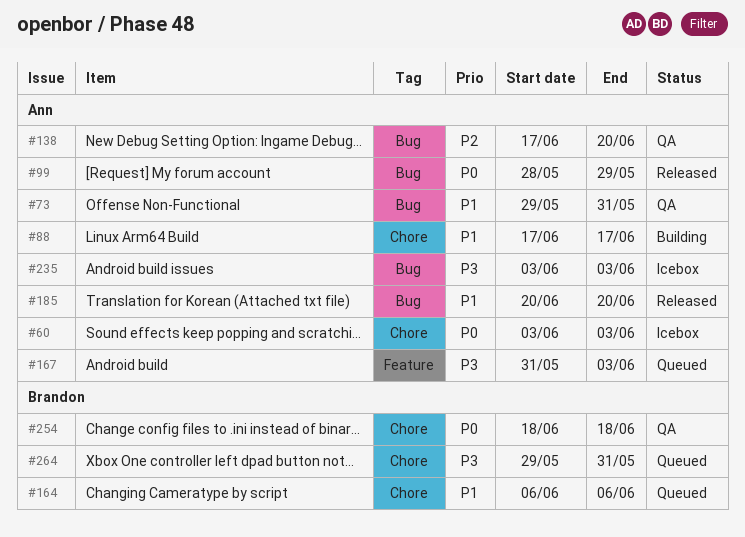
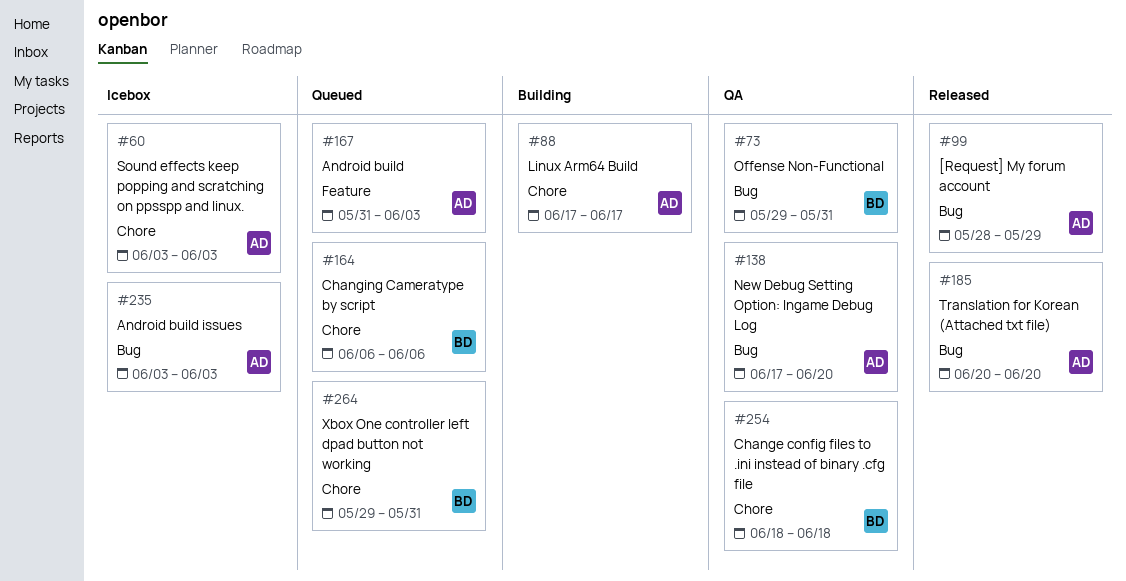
#73, owner: Ann -> Brandon

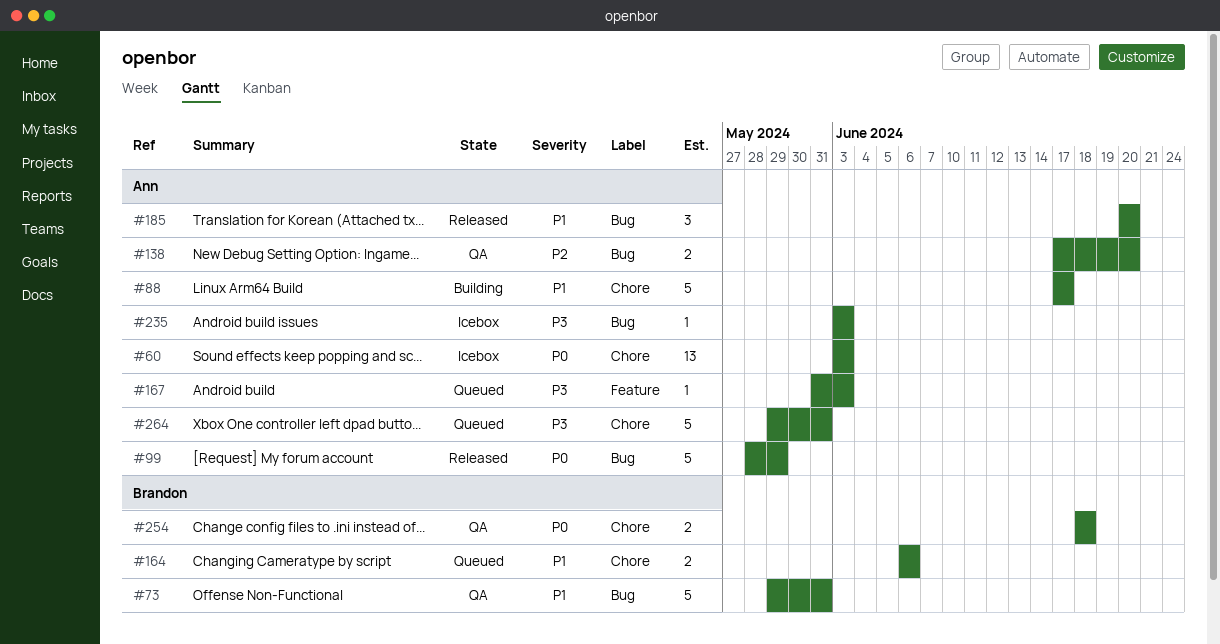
#264, owner: Brandon -> Ann

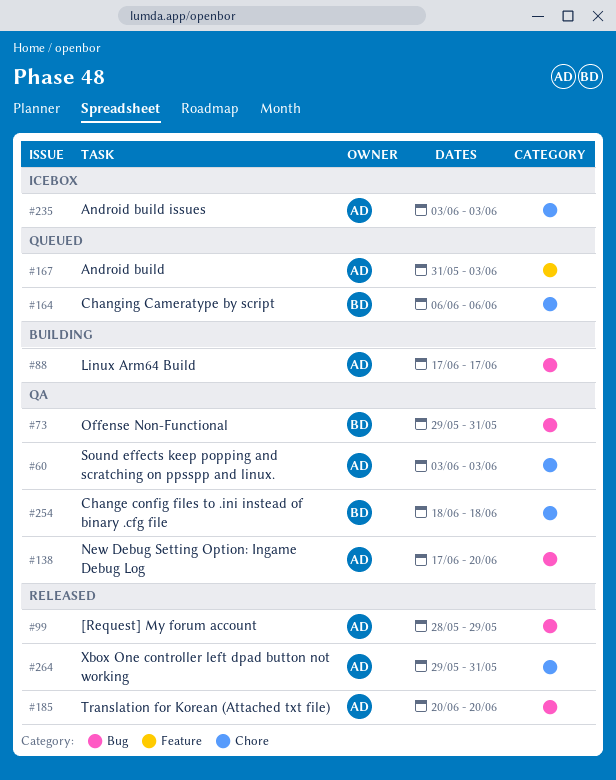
#60, status: Icebox -> QA
#88, label: Chore -> Bug
#235, label: Bug -> Chore
#264, status: Queued -> Released

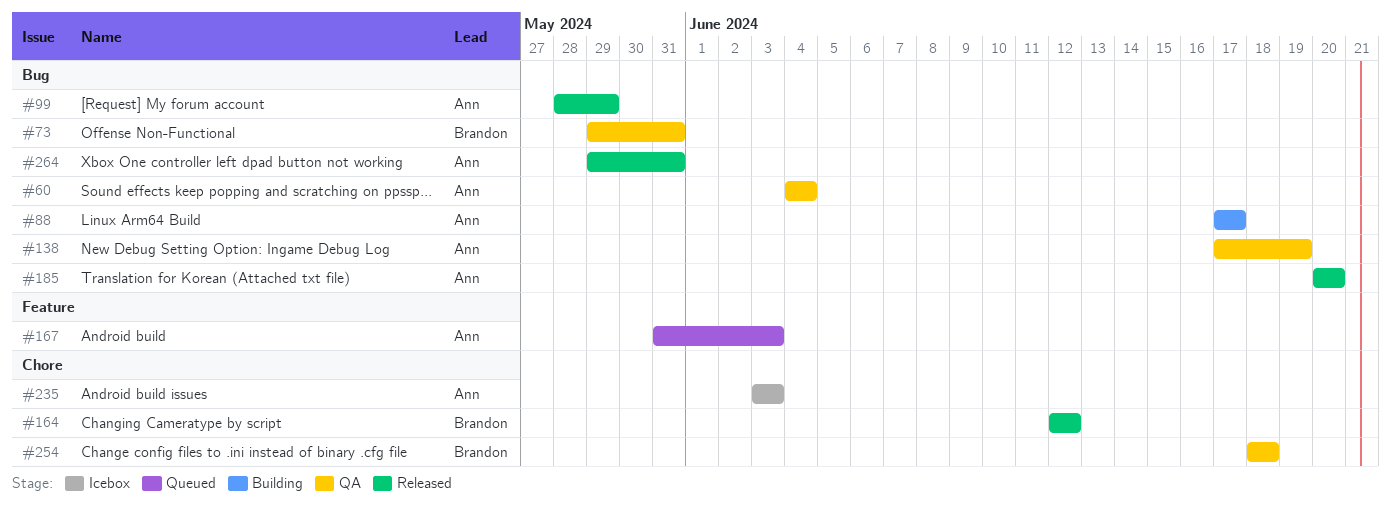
#60, label: Chore -> Bug
#60, start: Jun 3 -> Jun 4
#60, due: Jun 3 -> Jun 4
#138, due: Jun 20 -> Jun 19
#164, status: Queued -> Released
#164, start: Jun 6 -> Jun 12
#164, due: Jun 6 -> Jun 12
#264, label: Chore -> Bug

